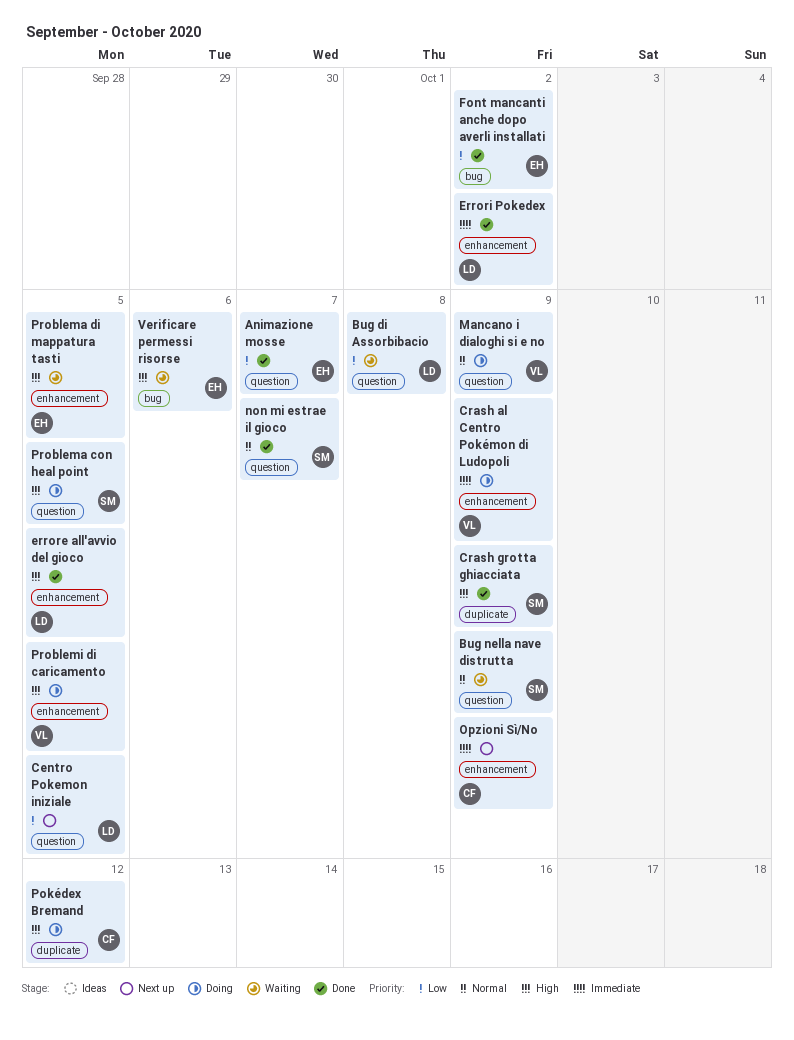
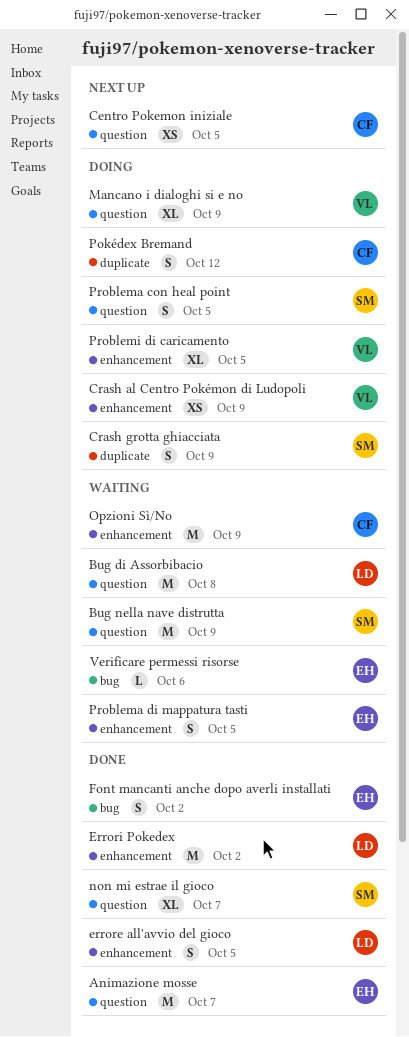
Centro Pokemon iniziale, owner: LD -> CF
Crash grotta ghiacciata, status: Done -> Doing
Opzioni Sì/No, status: Next up -> Waiting

